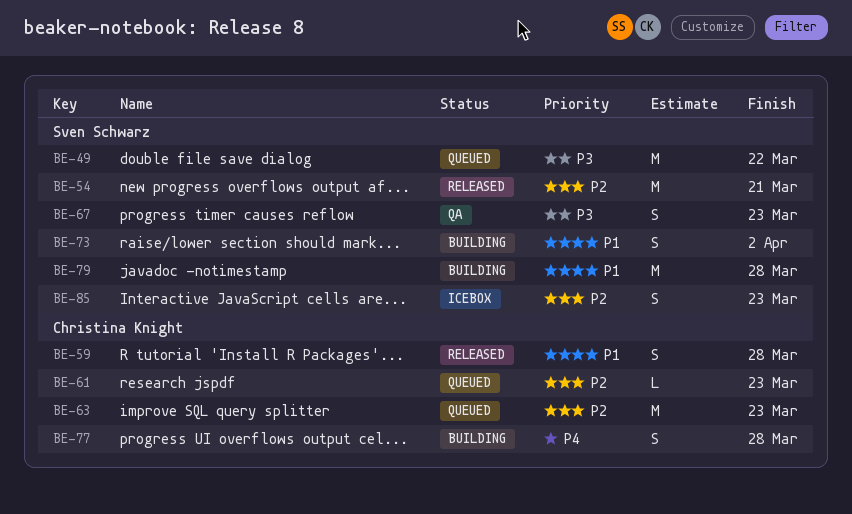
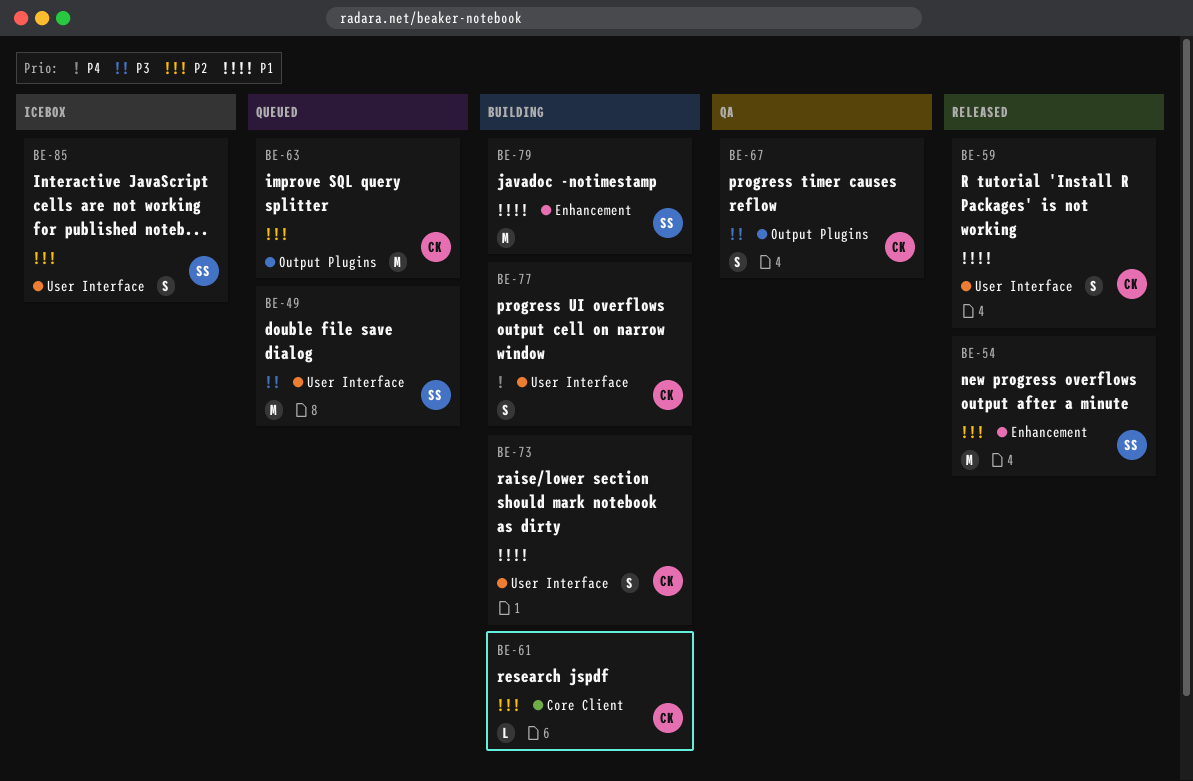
BE-61, status: Queued -> Building
BE-67, owner: Sven Schwarz -> Christina Knight
BE-73, owner: Sven Schwarz -> Christina Knight

